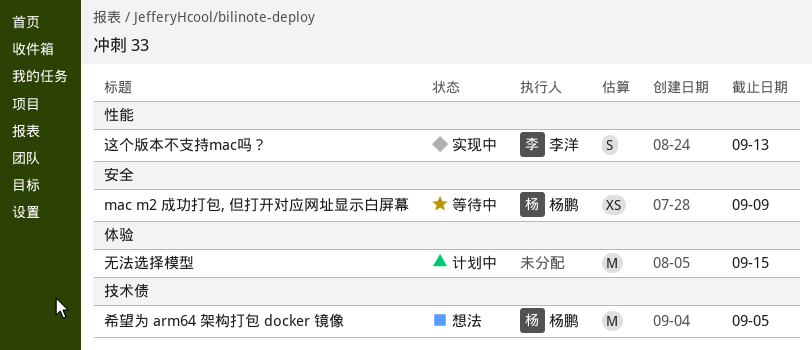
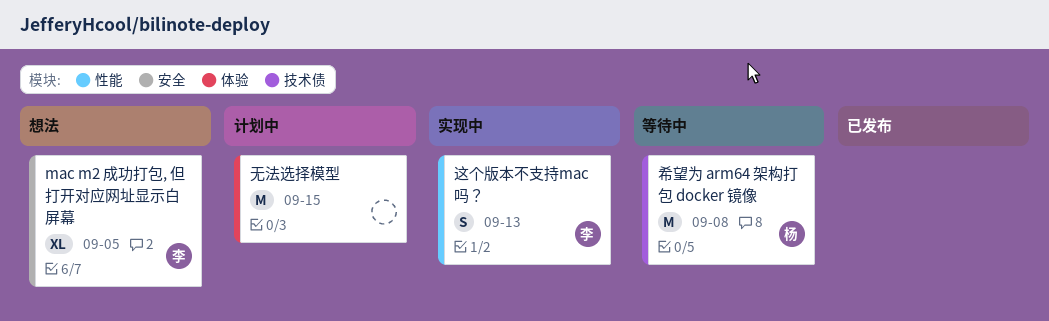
mac m2 成功打包, 但打开对应网址显示白屏幕, status: 等待中 -> 想法
mac m2 成功打包, 但打开对应网址显示白屏幕, owner: 杨鹏 -> 李洋
mac m2 成功打包, 但打开对应网址显示白屏幕, estimate: XS -> XL
mac m2 成功打包, 但打开对应网址显示白屏幕, due: Sep 9 -> Sep 5
希望为 arm64 架构打包 docker 镜像, status: 想法 -> 等待中
希望为 arm64 架构打包 docker 镜像, due: Sep 5 -> Sep 8

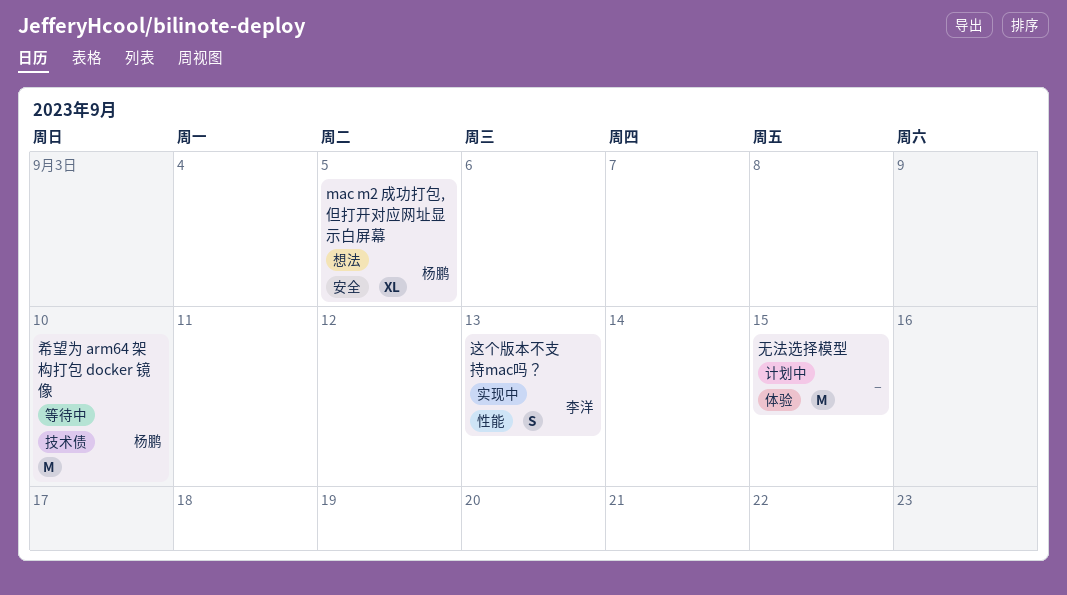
mac m2 成功打包, 但打开对应网址显示白屏幕, owner: 李洋 -> 杨鹏
希望为 arm64 架构打包 docker 镜像, due: Sep 8 -> Sep 10

